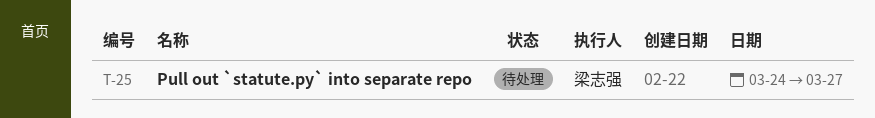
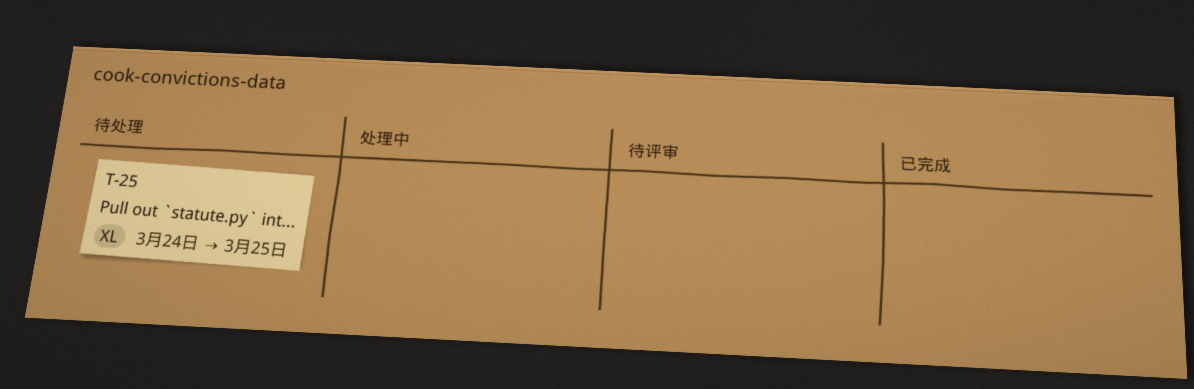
T-25, due: Mar 27 -> Mar 25

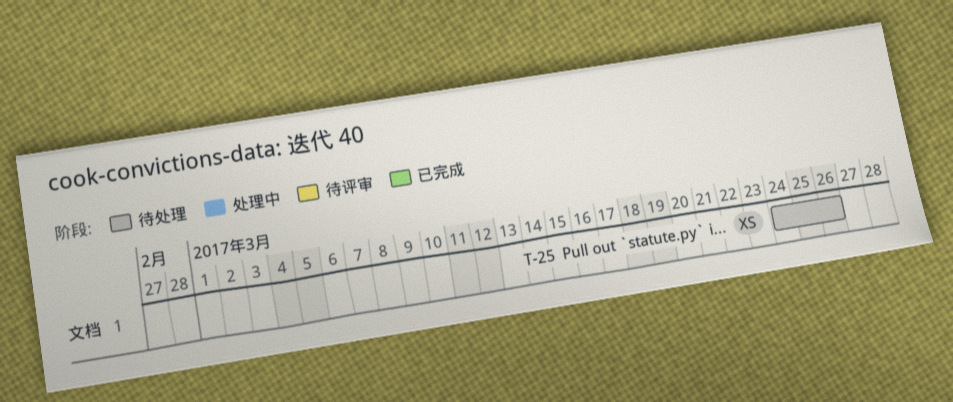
T-25, estimate: XL -> XS
T-25, due: Mar 25 -> Mar 26

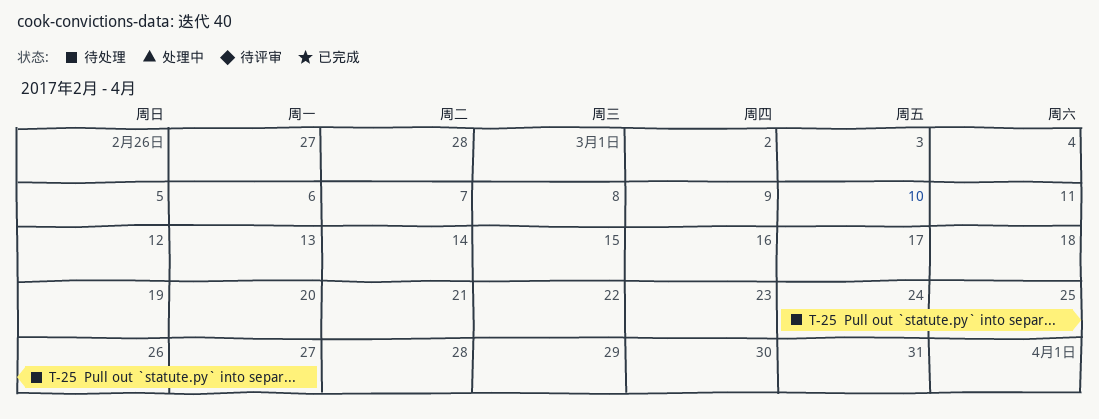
T-25, due: Mar 26 -> Mar 27

